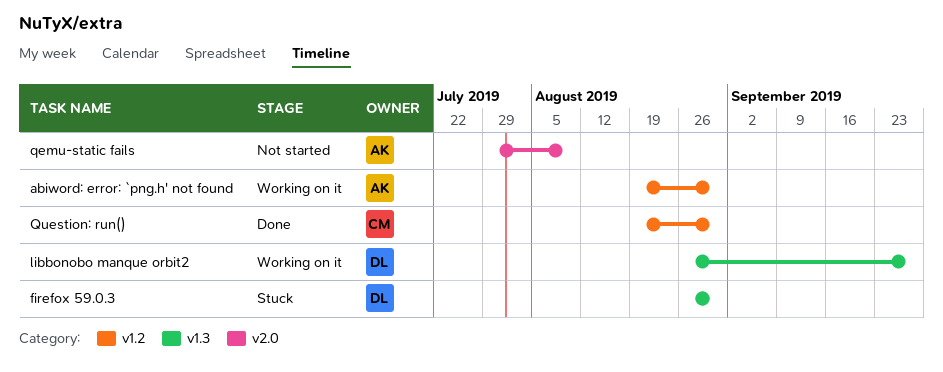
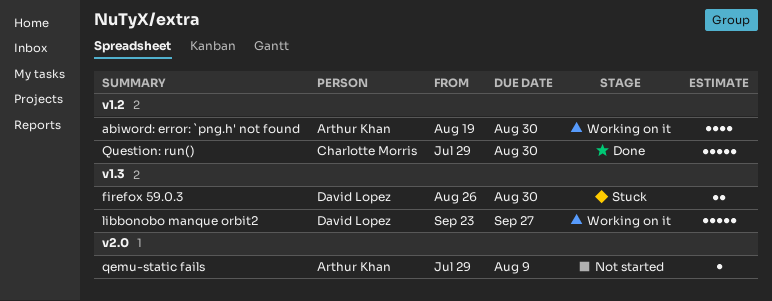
libbonobo manque orbit2, start: Aug 26 -> Sep 23
Question: run(), start: Aug 19 -> Jul 29

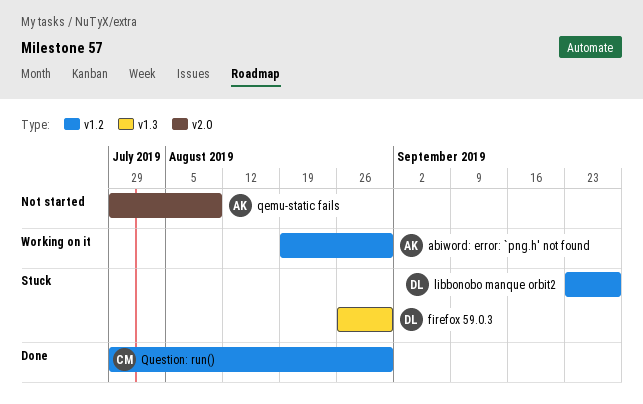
libbonobo manque orbit2, status: Working on it -> Stuck
libbonobo manque orbit2, label: v1.3 -> v1.2

